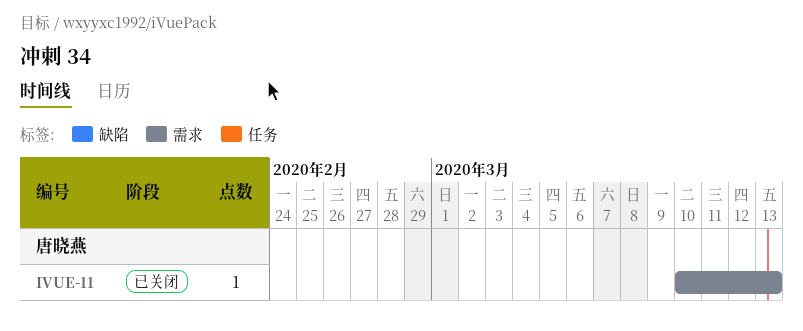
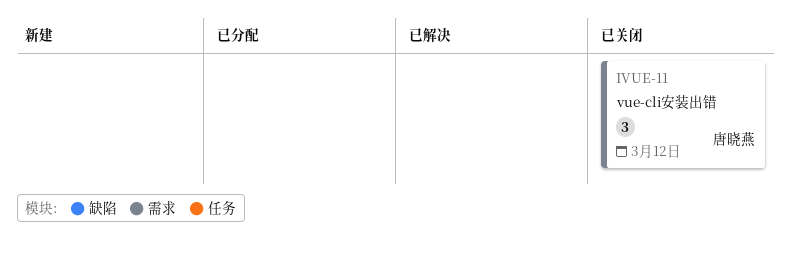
IVUE-11, estimate: 1 -> 3
IVUE-11, due: Mar 13 -> Mar 12

